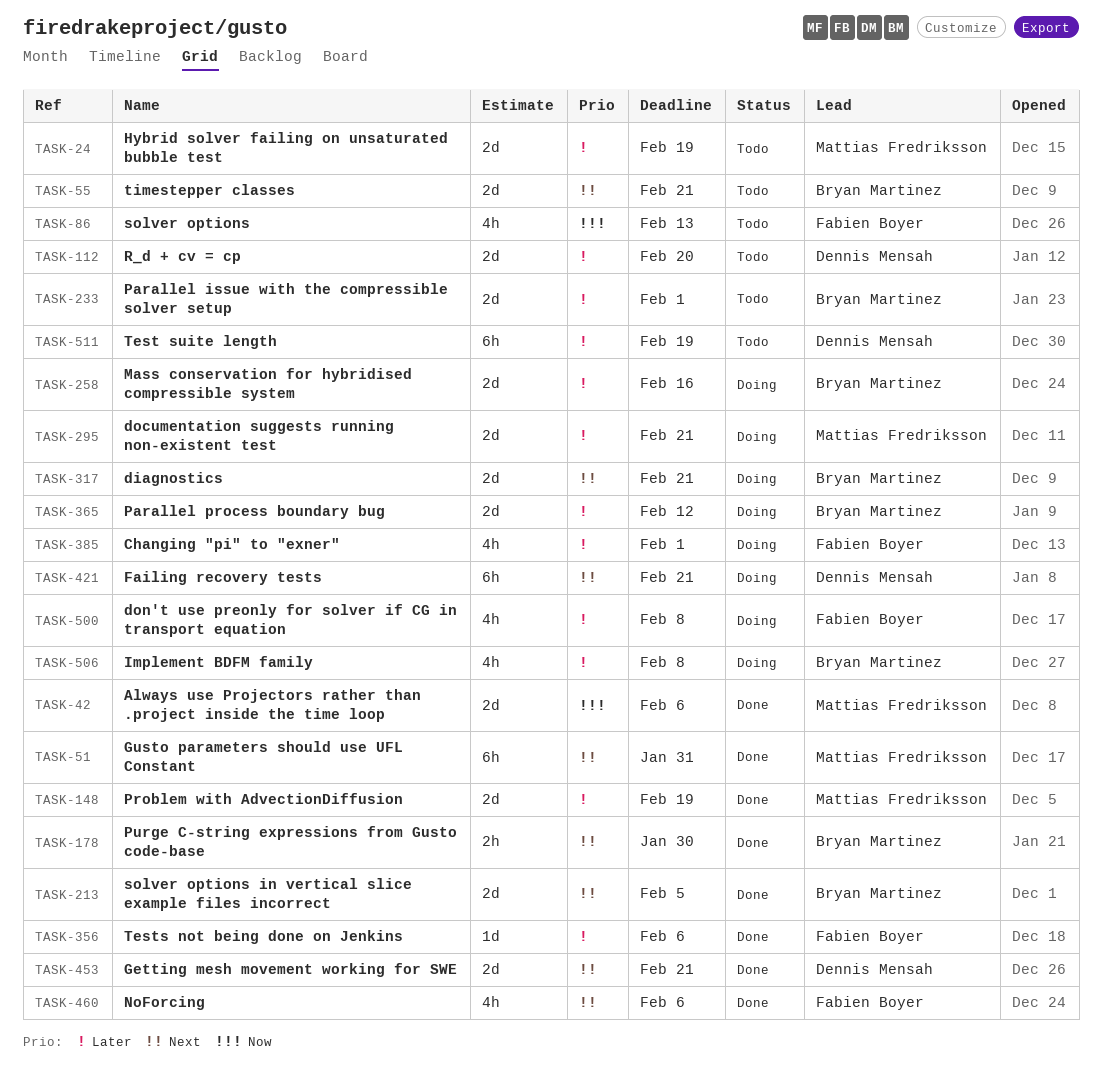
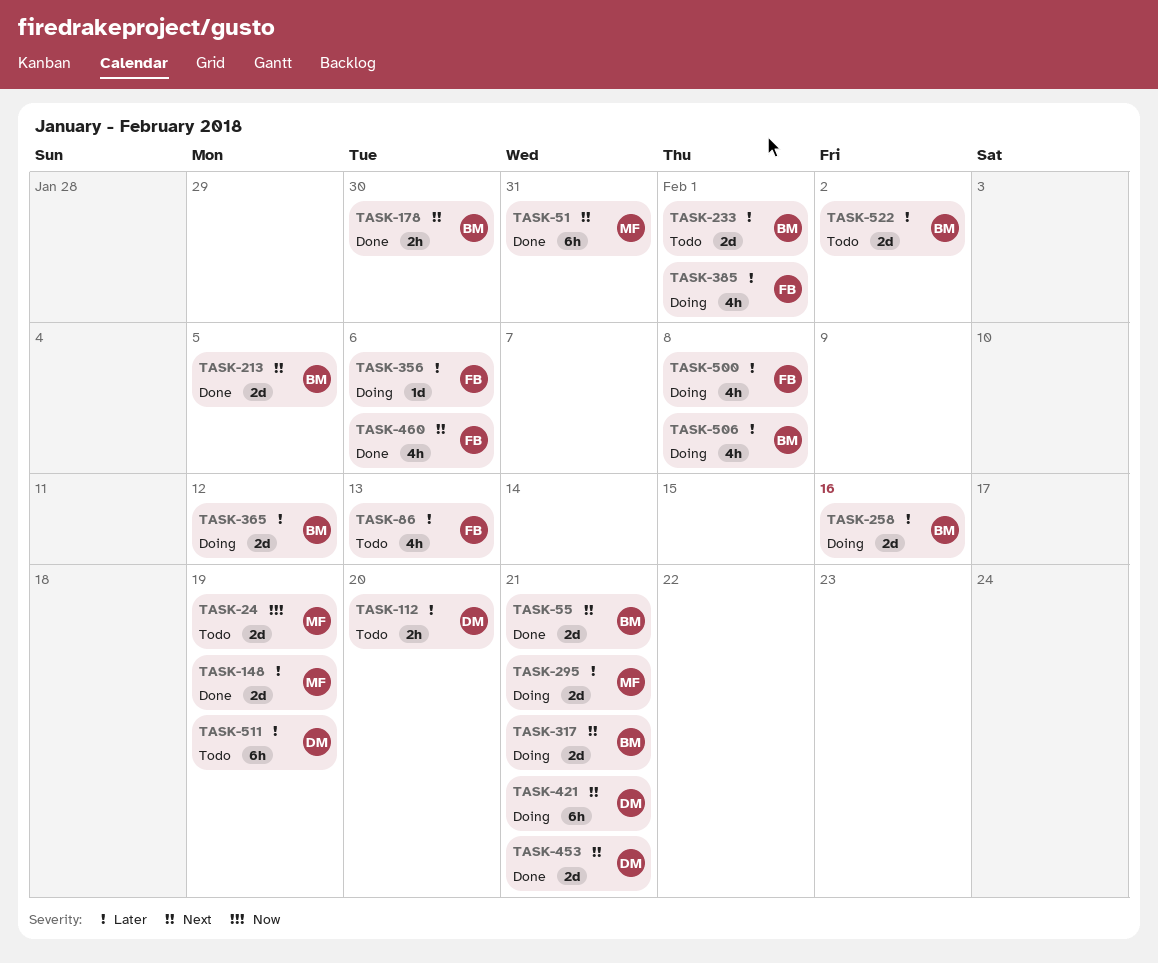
TASK-24, priority: Later -> Now
TASK-42: present -> none
TASK-55, status: Todo -> Done
TASK-86, priority: Now -> Later
TASK-112, estimate: 2d -> 2h
TASK-356, status: Done -> Doing
TASK-522: none -> present

